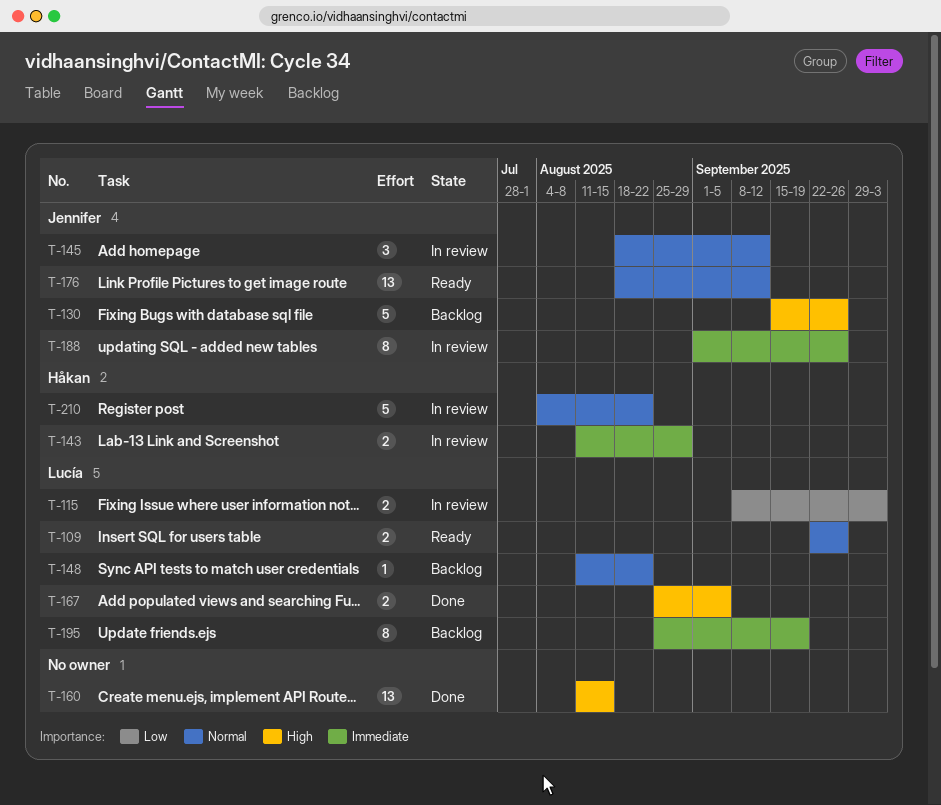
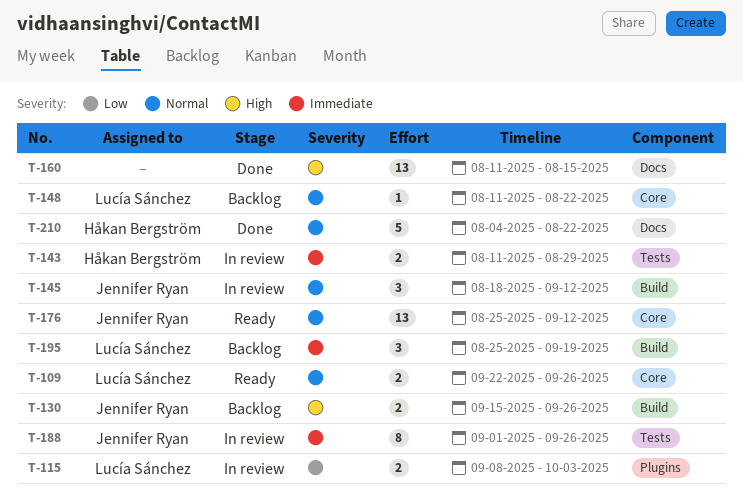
T-130, estimate: 5 -> 2
T-167: present -> none
T-176, start: Aug 18 -> Aug 25
T-195, estimate: 8 -> 3
T-210, status: In review -> Done

